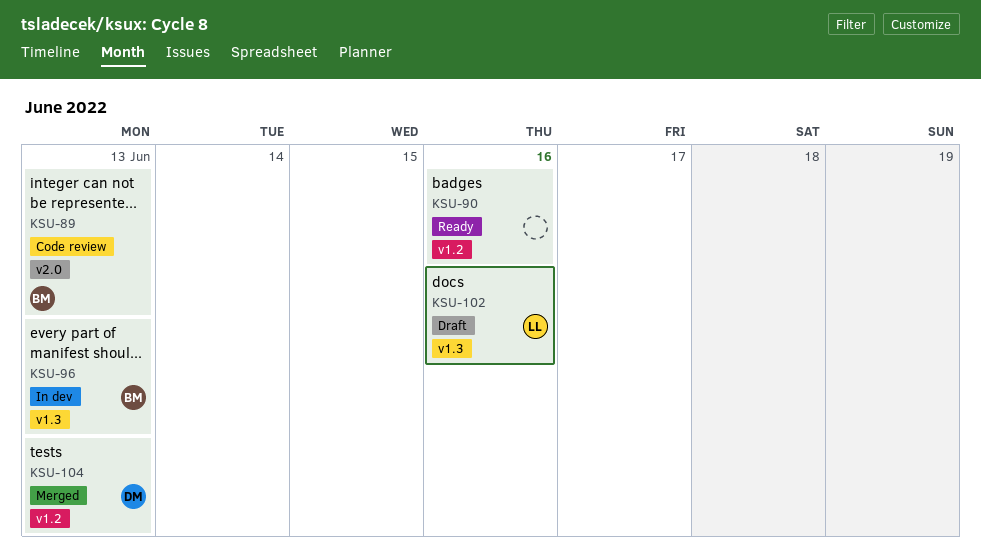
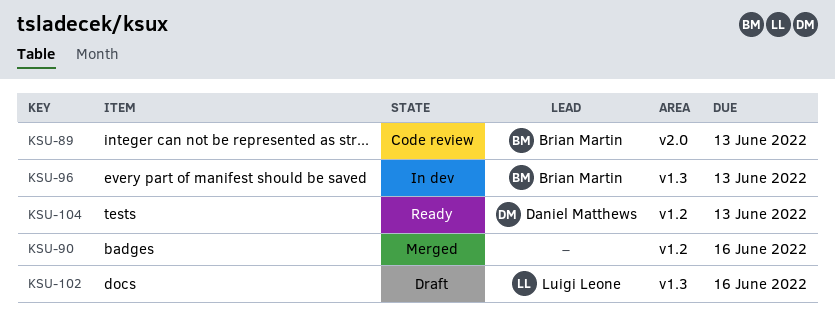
KSU-90, status: Ready -> Merged
KSU-104, status: Merged -> Ready

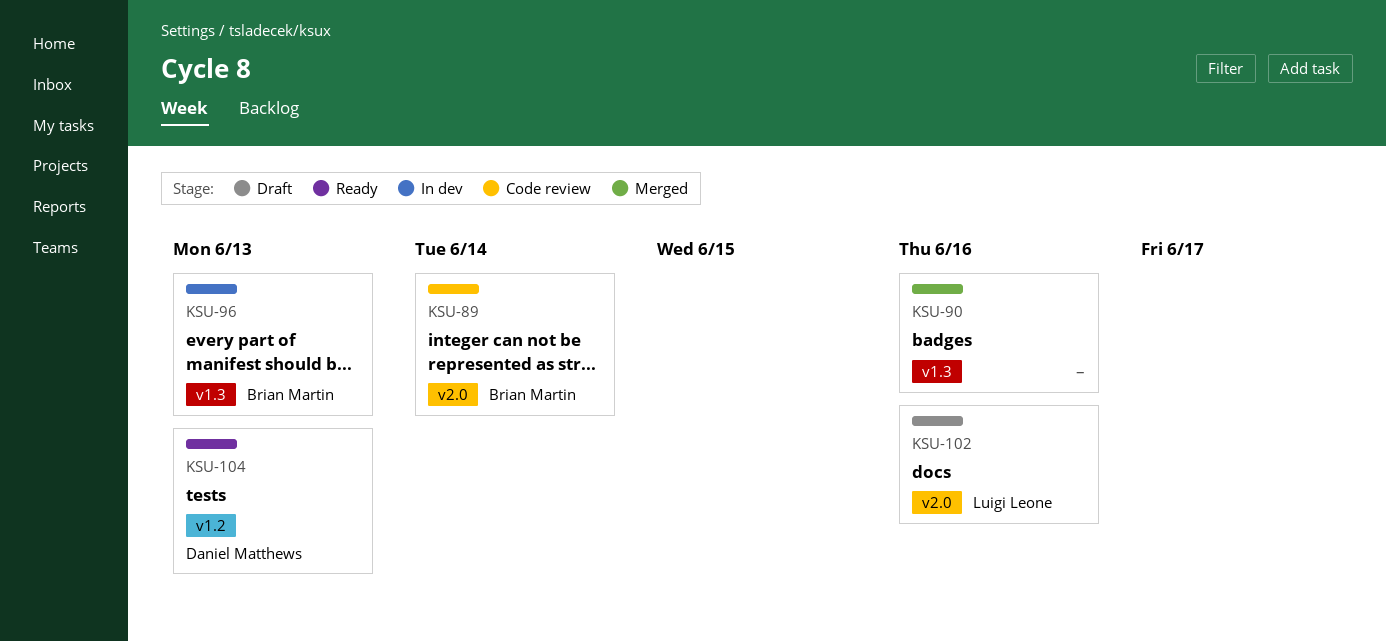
KSU-89, due: Jun 13 -> Jun 14
KSU-90, label: v1.2 -> v1.3
KSU-102, label: v1.3 -> v2.0

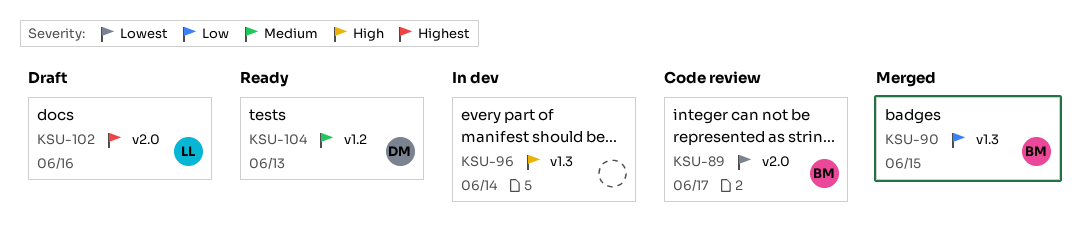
KSU-89, due: Jun 14 -> Jun 17
KSU-90, owner: none -> Brian Martin
KSU-90, due: Jun 16 -> Jun 15
KSU-96, owner: Brian Martin -> none
KSU-96, due: Jun 13 -> Jun 14

